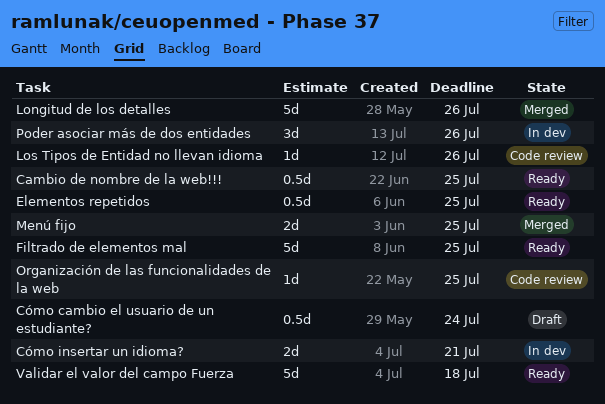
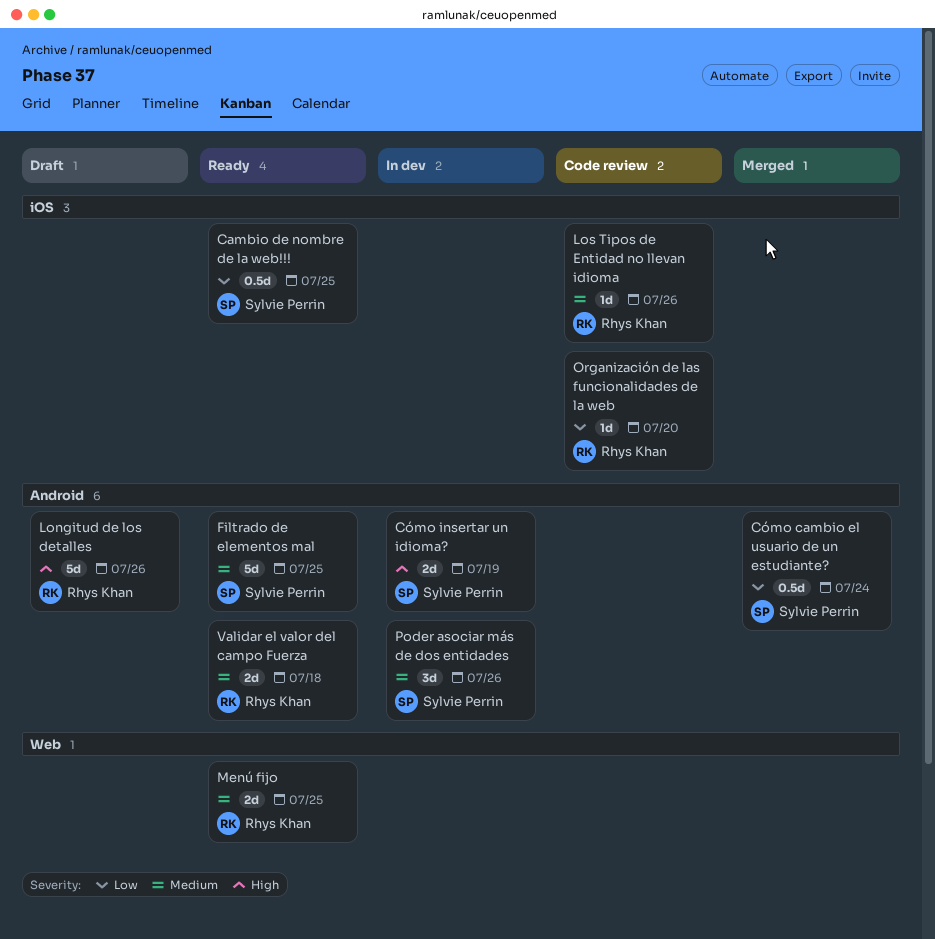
Cómo cambio el usuario de un estudiante?, status: Draft -> Merged
Cómo insertar un idioma?, due: Jul 21 -> Jul 19
Elementos repetidos: present -> none
Longitud de los detalles, status: Merged -> Draft
Menú fijo, status: Merged -> Ready
Organización de las funcionalidades de la web, due: Jul 25 -> Jul 20
Validar el valor del campo Fuerza, estimate: 5d -> 2d

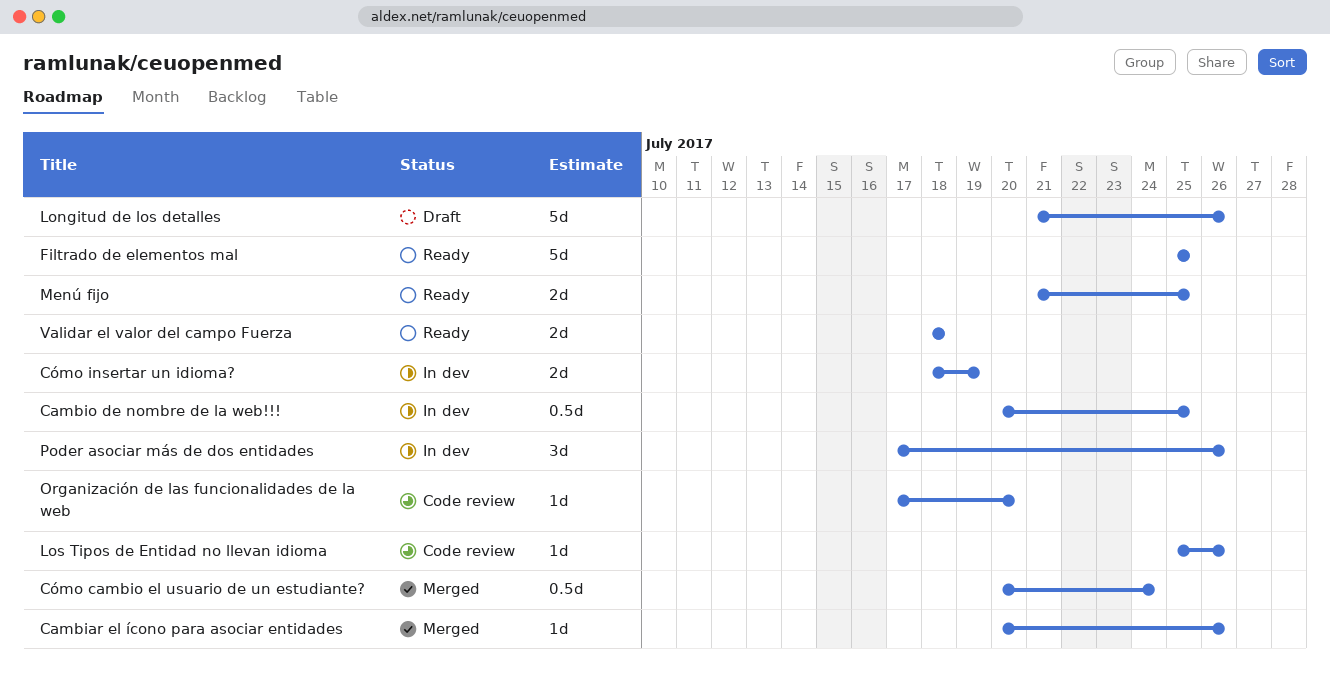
Cambiar el ícono para asociar entidades: none -> present
Cambio de nombre de la web!!!, status: Ready -> In dev

